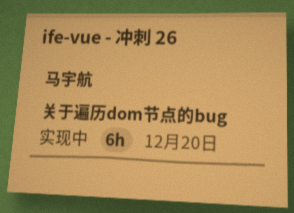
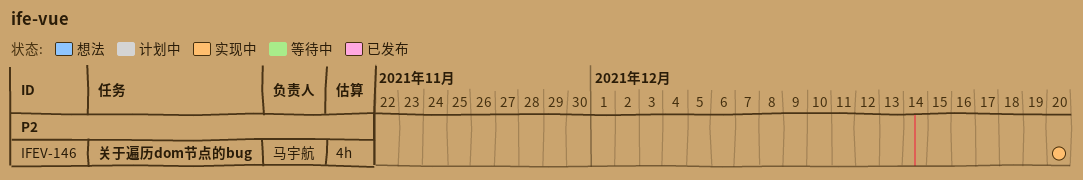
关于遍历dom节点的bug, estimate: 6h -> 4h

